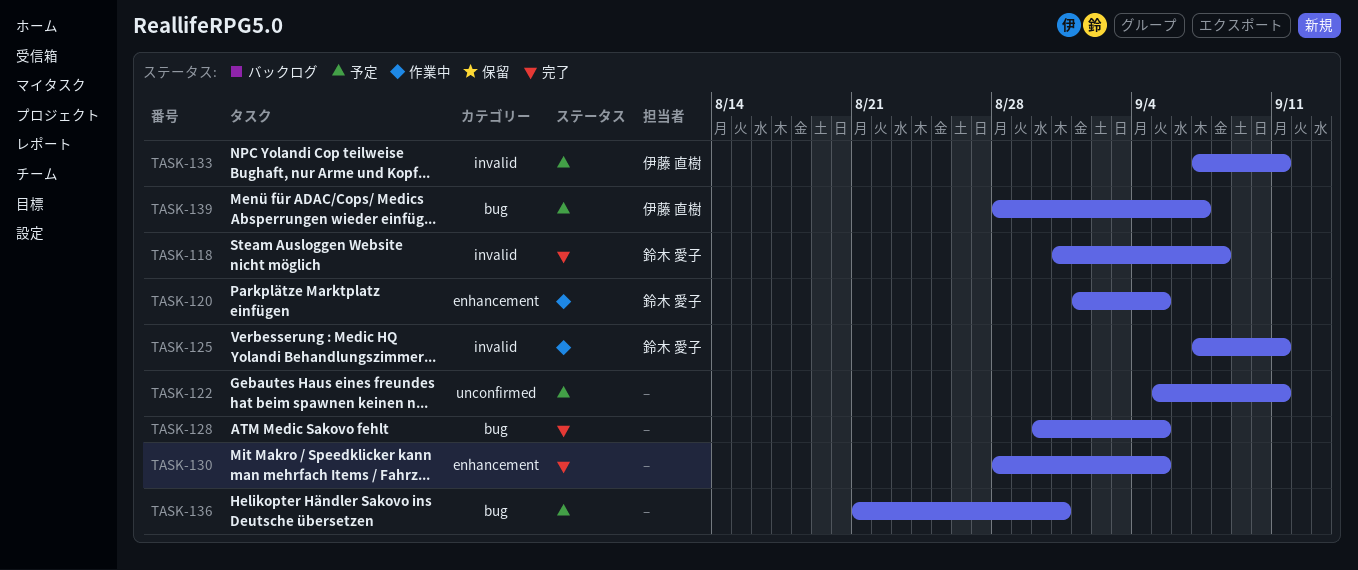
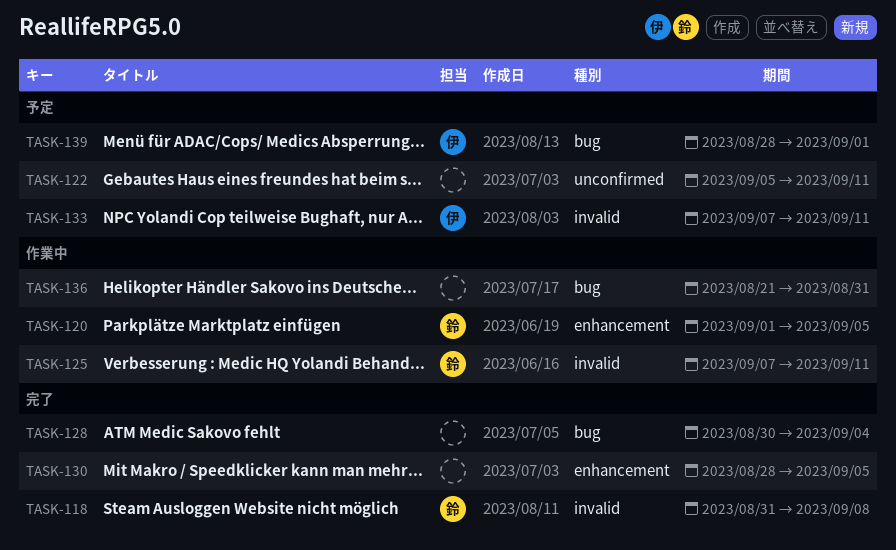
TASK-128, due: Sep 5 -> Sep 4
TASK-136, status: 予定 -> 作業中
TASK-139, due: Sep 7 -> Sep 1

